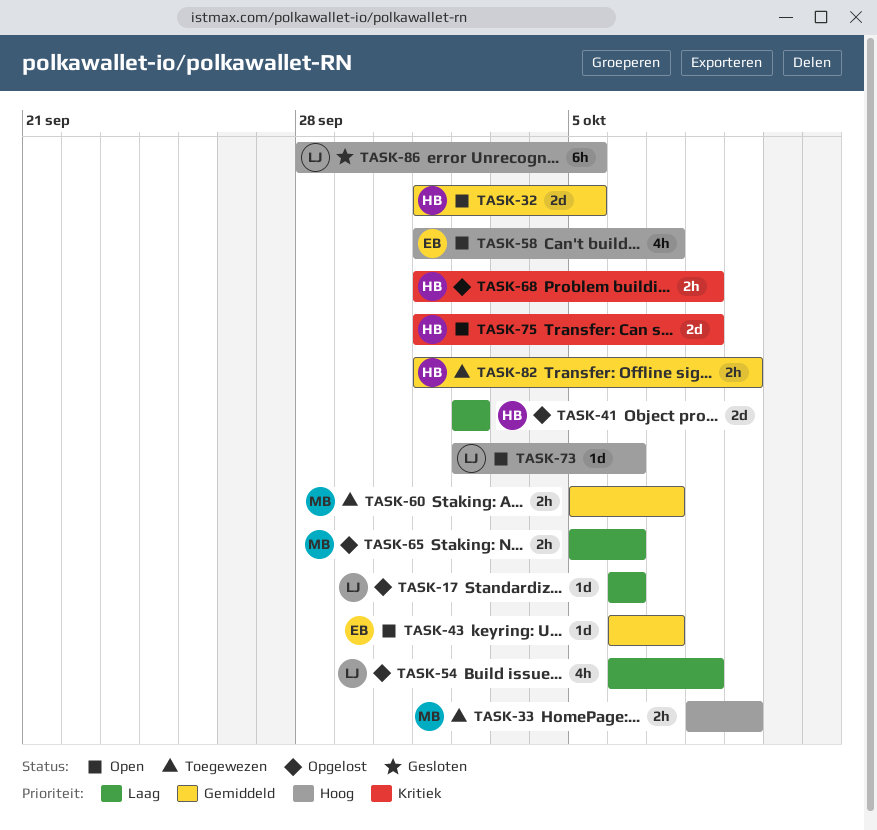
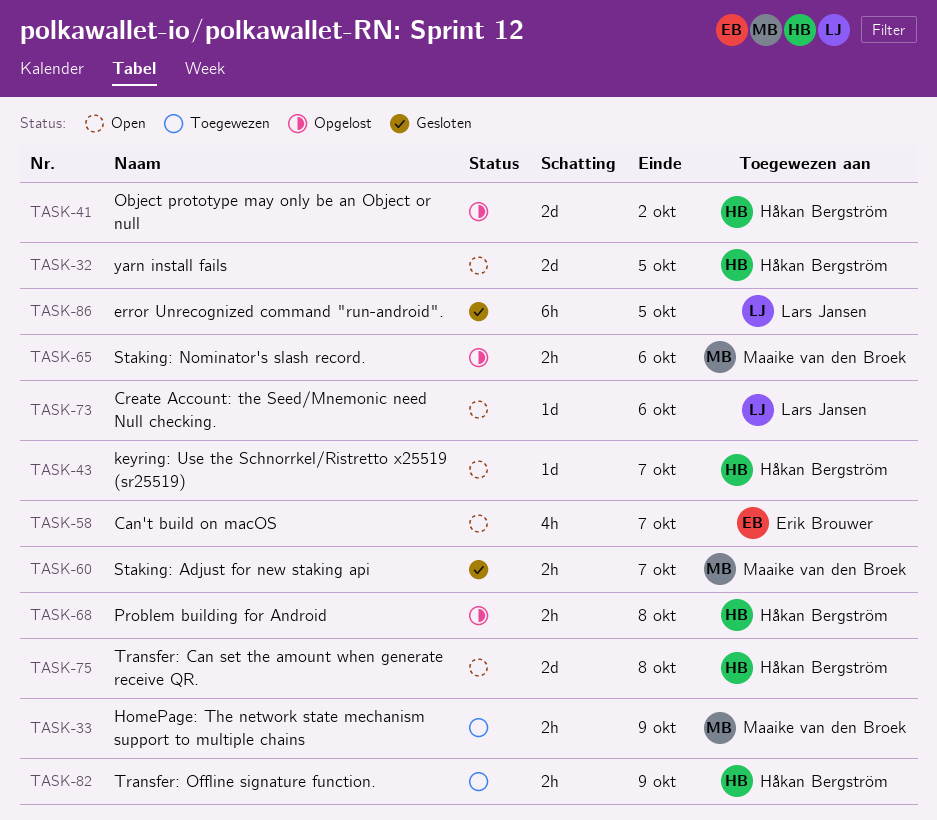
TASK-17: present -> none
TASK-43, owner: Erik Brouwer -> Håkan Bergström
TASK-54: present -> none
TASK-60, status: Toegewezen -> Gesloten

